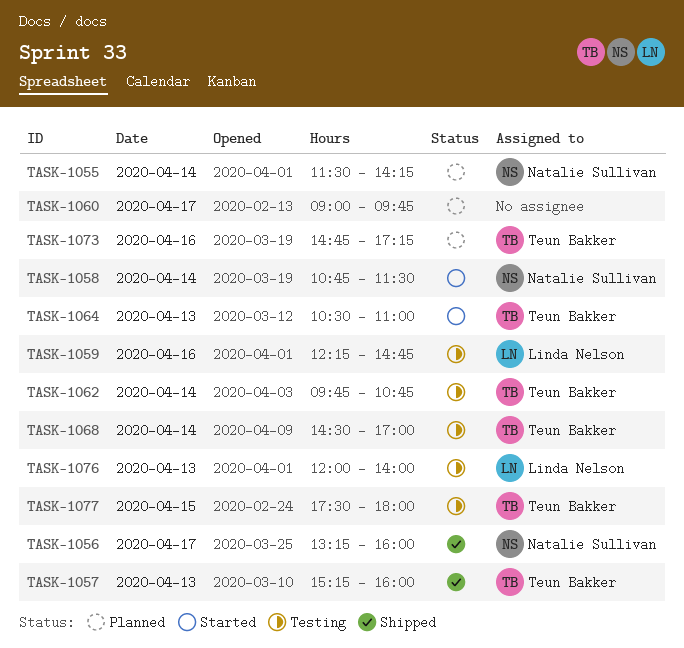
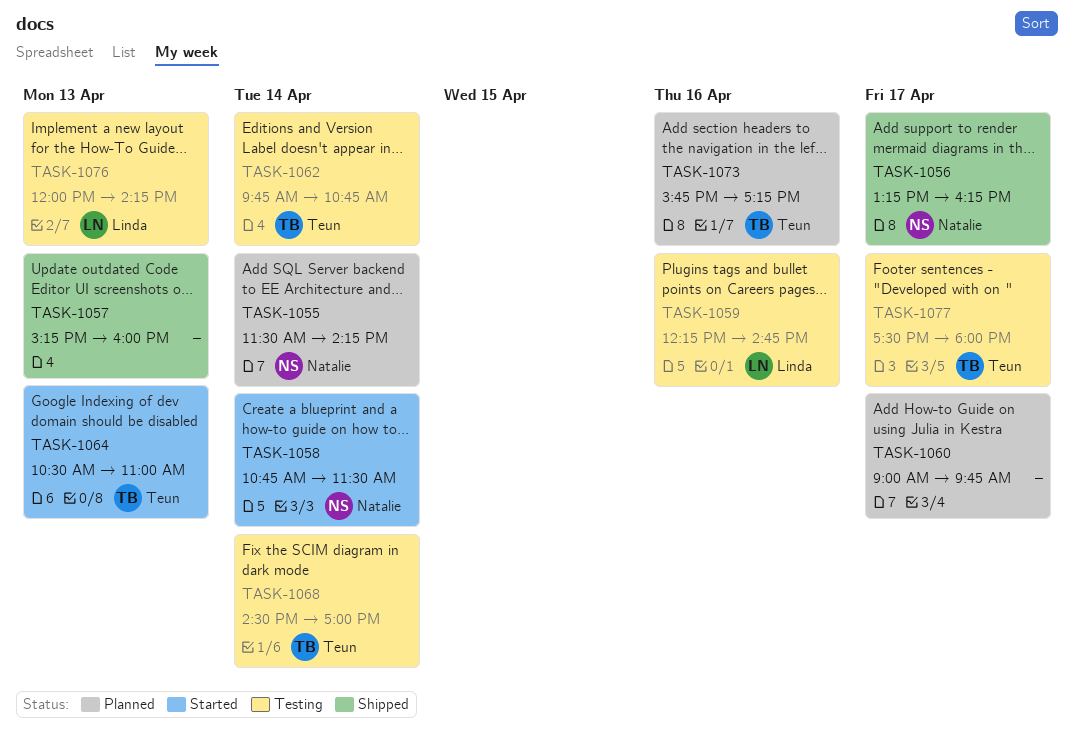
TASK-1056, ends: 16:00 -> 16:15
TASK-1057, owner: Teun Bakker -> none
TASK-1073, begins: 14:45 -> 15:45
TASK-1076, ends: 14:00 -> 14:15
TASK-1077, day: Apr 15 -> Apr 17

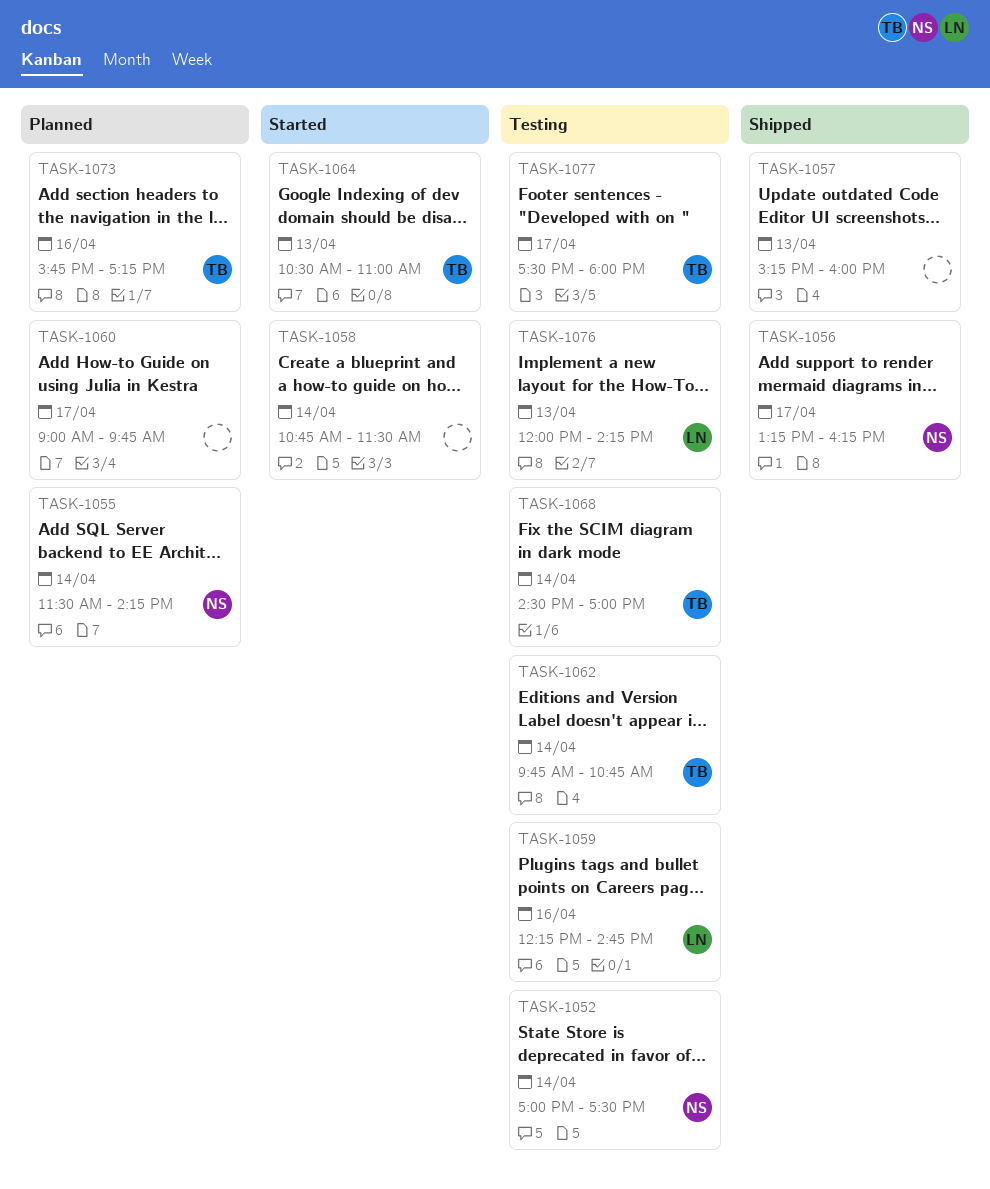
TASK-1052: none -> present
TASK-1058, owner: Natalie -> none

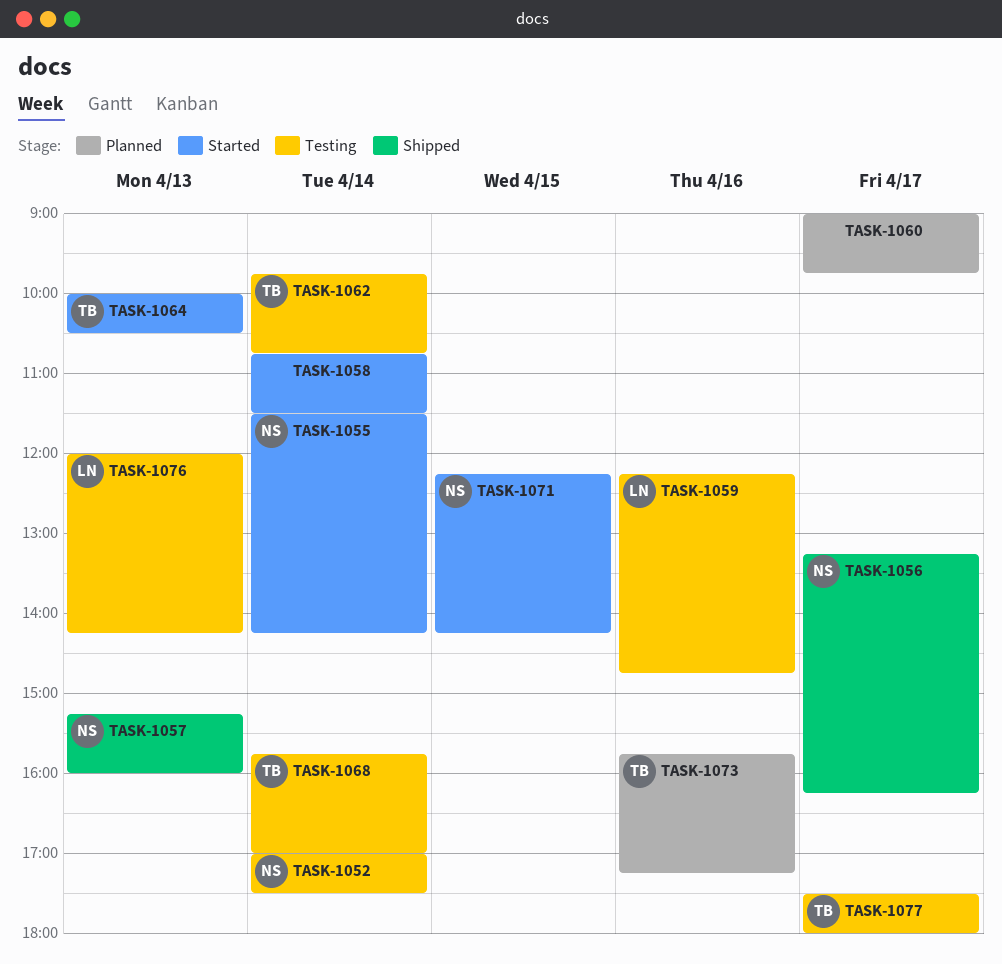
TASK-1055, status: Planned -> Started
TASK-1057, owner: none -> NS
TASK-1064, begins: 10:30 -> 10:00
TASK-1064, ends: 11:00 -> 10:30
TASK-1068, begins: 14:30 -> 15:45
TASK-1071: none -> present

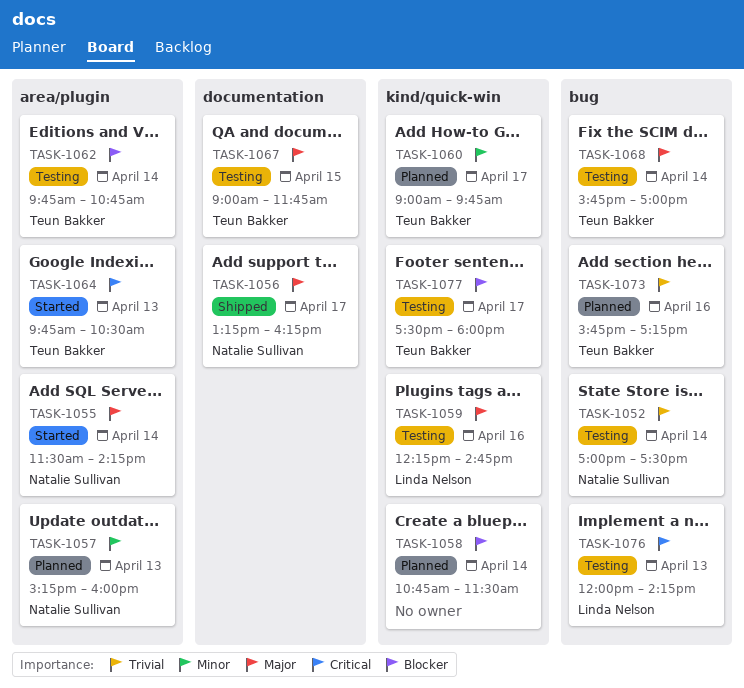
TASK-1057, status: Shipped -> Planned
TASK-1058, status: Started -> Planned
TASK-1060, owner: none -> Teun Bakker
TASK-1064, begins: 10:00 -> 09:45
TASK-1067: none -> present
TASK-1071: present -> none

